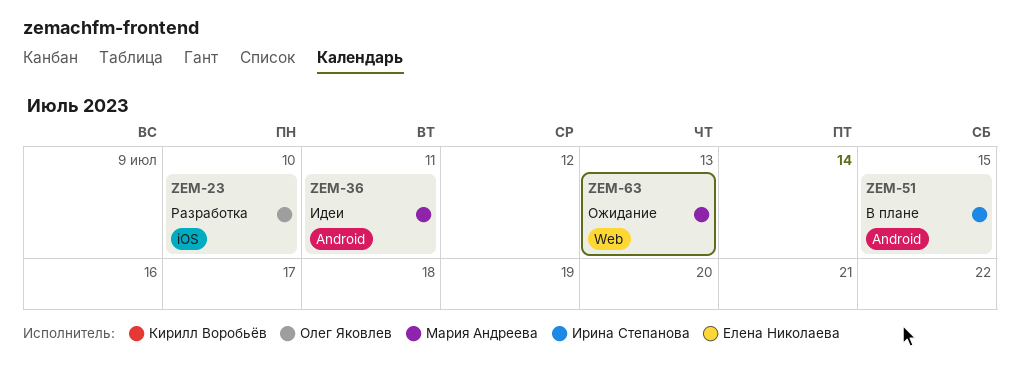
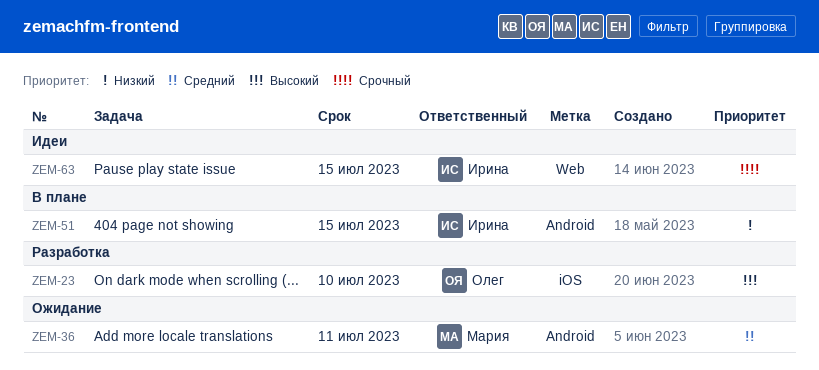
ZEM-36, status: Идеи -> Ожидание
ZEM-63, status: Ожидание -> Идеи
ZEM-63, owner: Мария Андреева -> Ирина Степанова
ZEM-63, due: Jul 13 -> Jul 15

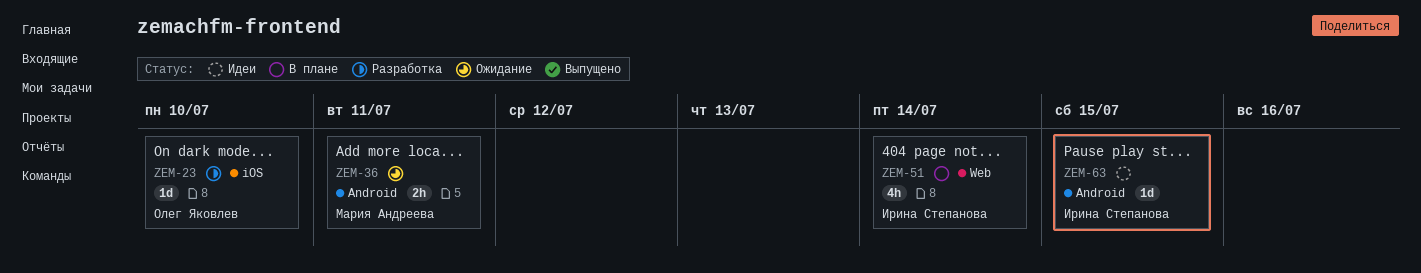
ZEM-51, label: Android -> Web
ZEM-51, due: Jul 15 -> Jul 14
ZEM-63, label: Web -> Android

